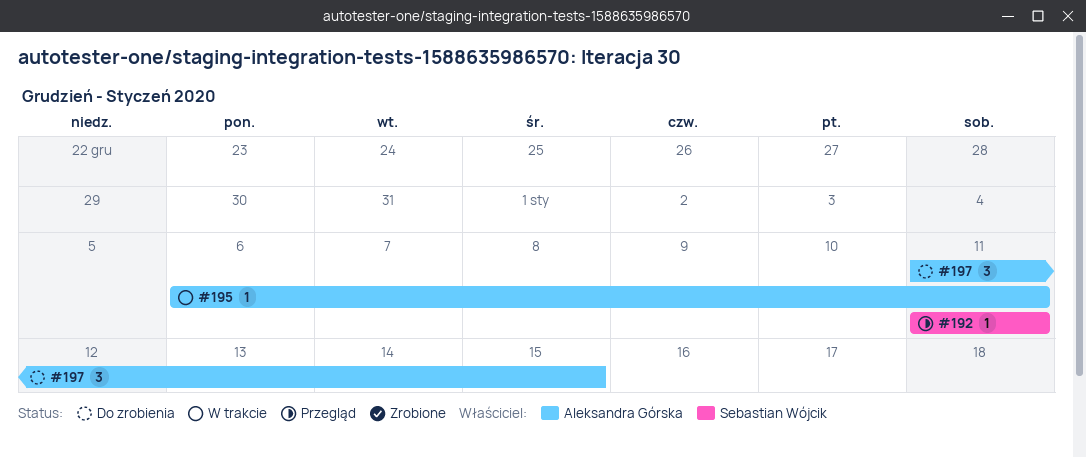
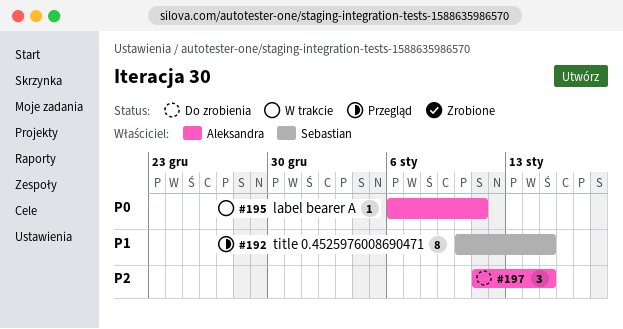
#192, estimate: 1 -> 8
#192, start: Jan 11 -> Jan 10
#192, due: Jan 11 -> Jan 15

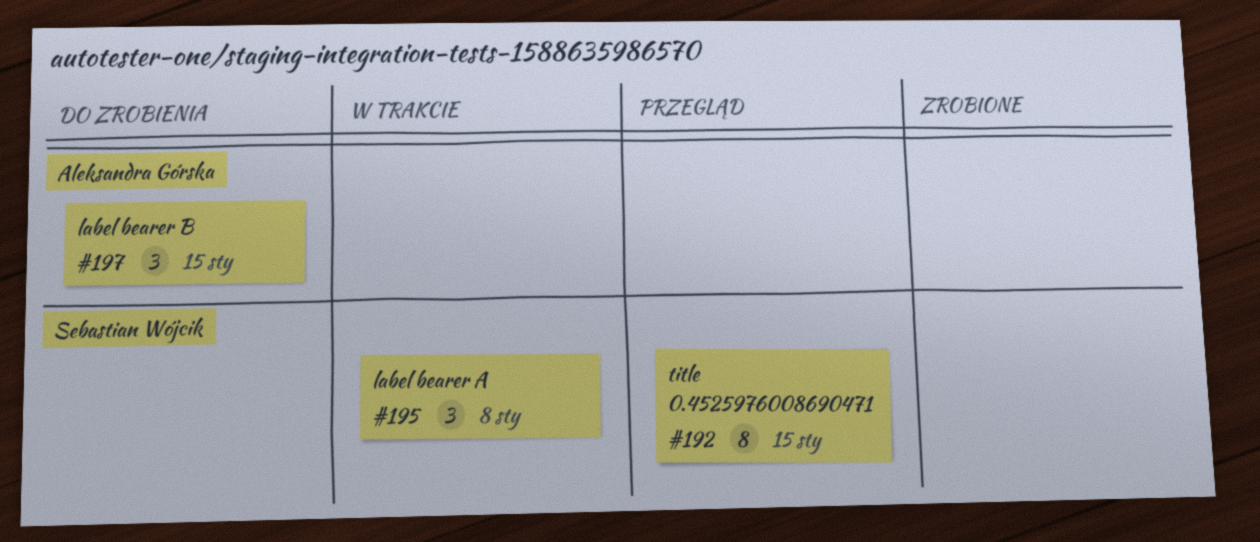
#195, owner: Aleksandra Górska -> Sebastian Wójcik
#195, estimate: 1 -> 3
#195, due: Jan 11 -> Jan 8

